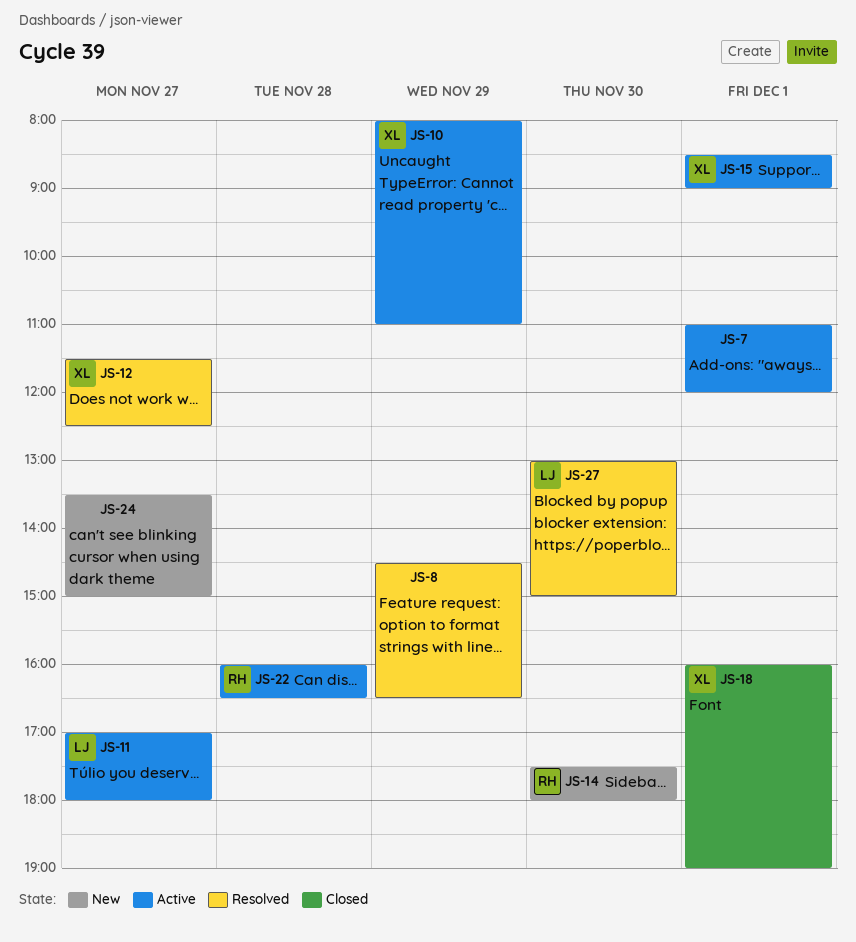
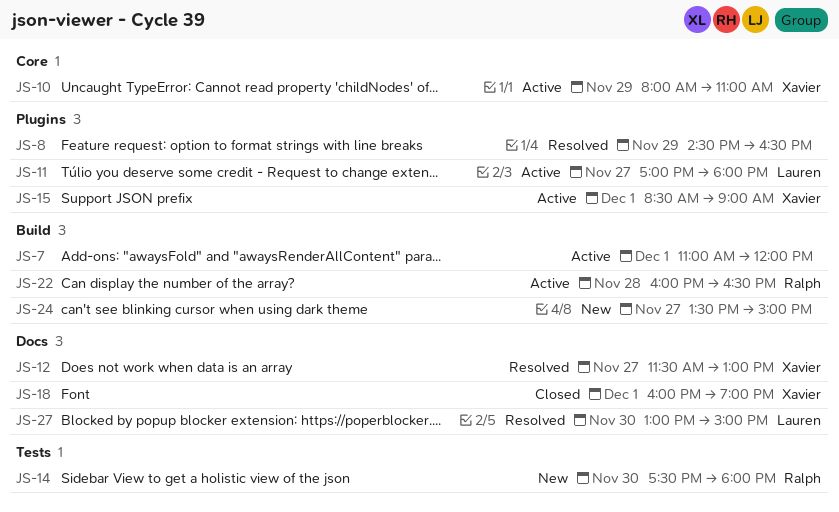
JS-12, ends: 12:30 -> 13:00

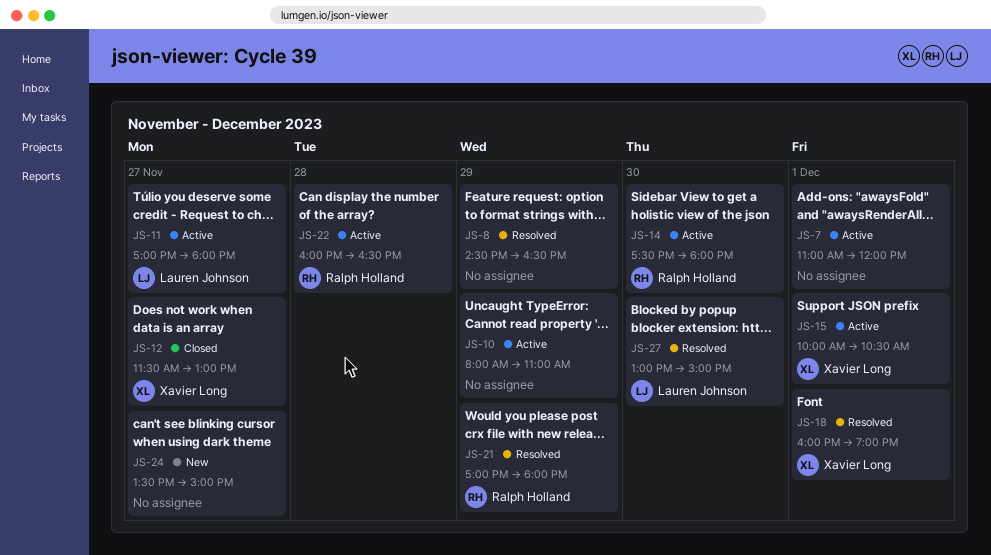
JS-10, owner: Xavier Long -> none
JS-12, status: Resolved -> Closed
JS-14, status: New -> Active
JS-15, begins: 08:30 -> 10:00
JS-15, ends: 09:00 -> 10:30
JS-18, status: Closed -> Resolved
JS-21: none -> present

